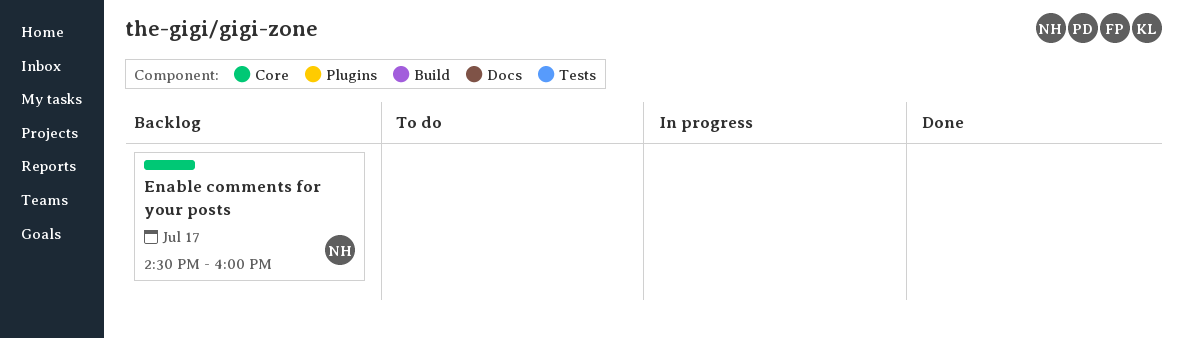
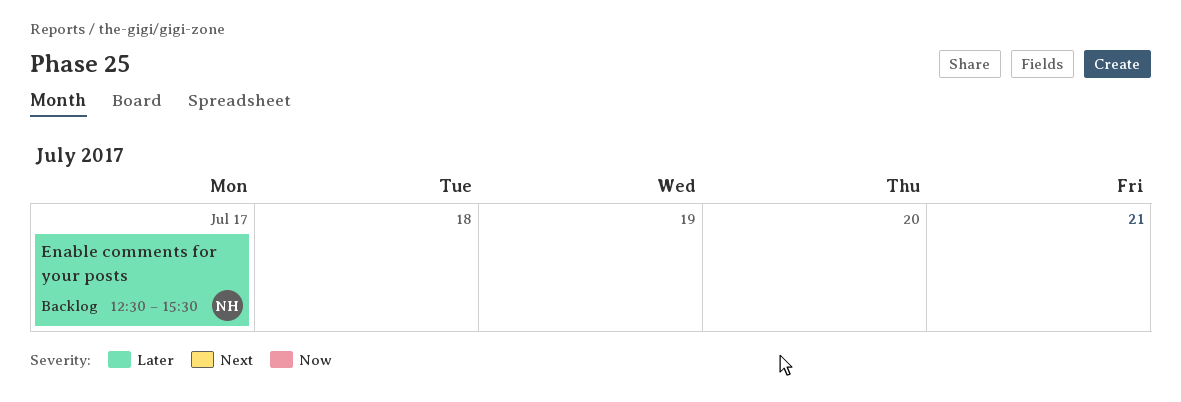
Enable comments for your posts, begins: 14:30 -> 12:30
Enable comments for your posts, ends: 16:00 -> 15:30

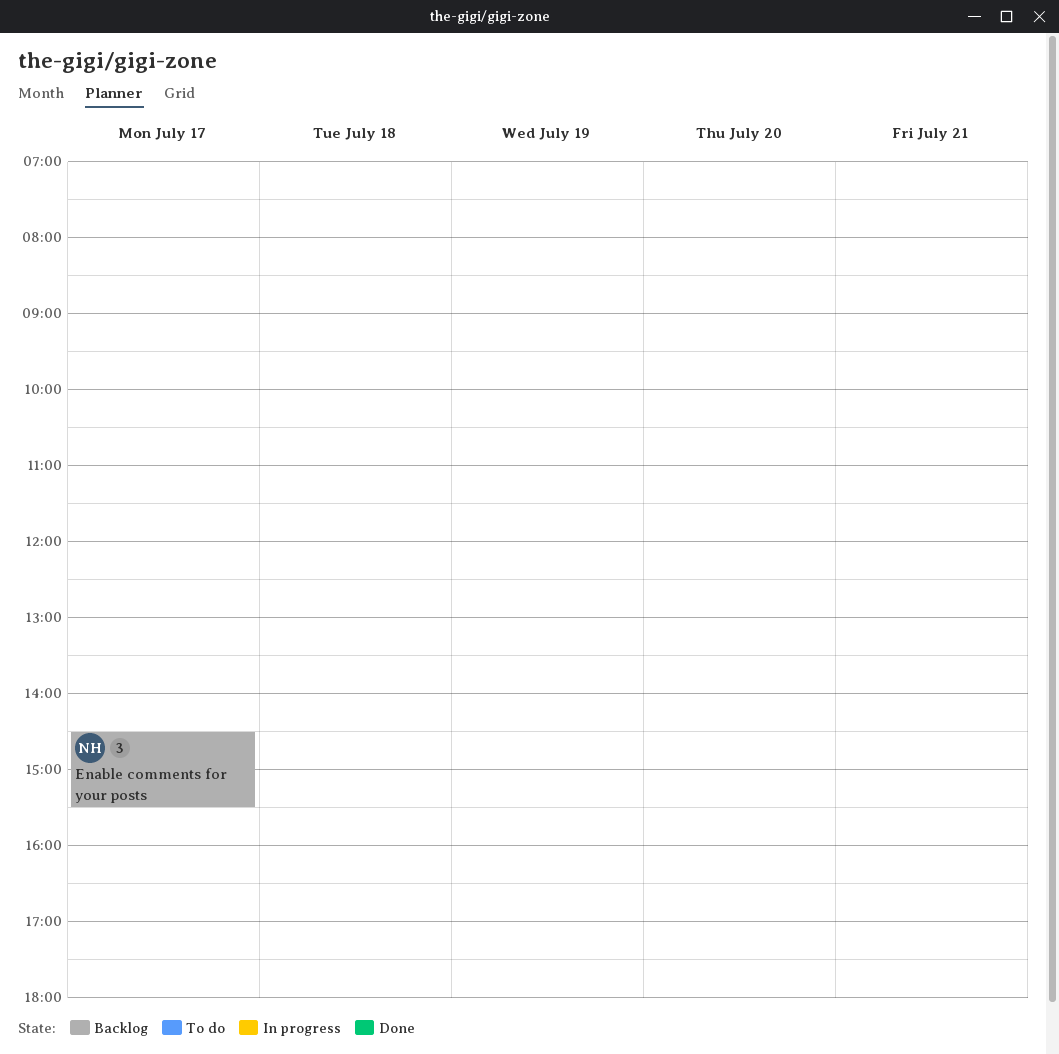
Enable comments for your posts, begins: 12:30 -> 14:30

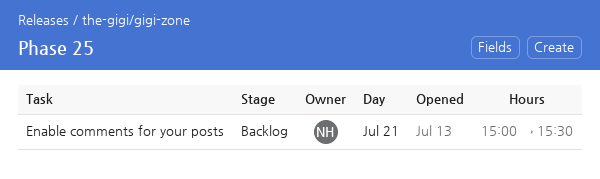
Enable comments for your posts, day: Jul 17 -> Jul 21
Enable comments for your posts, begins: 14:30 -> 15:00

